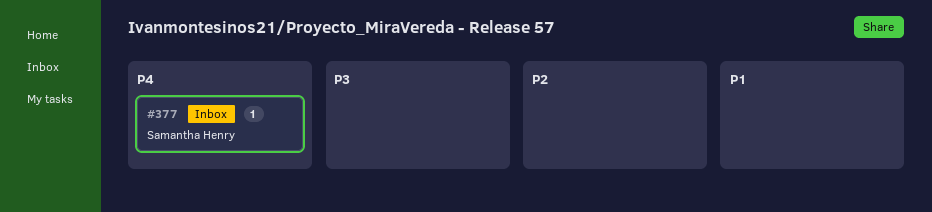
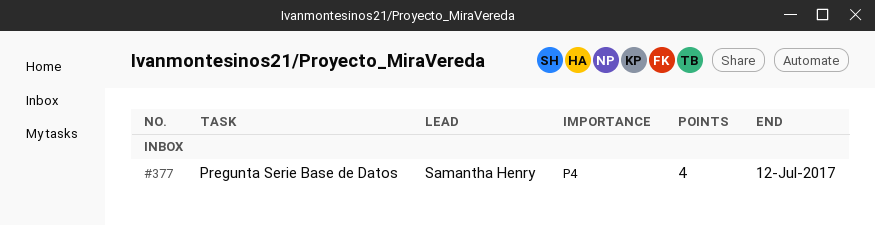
#377, estimate: 1 -> 4

